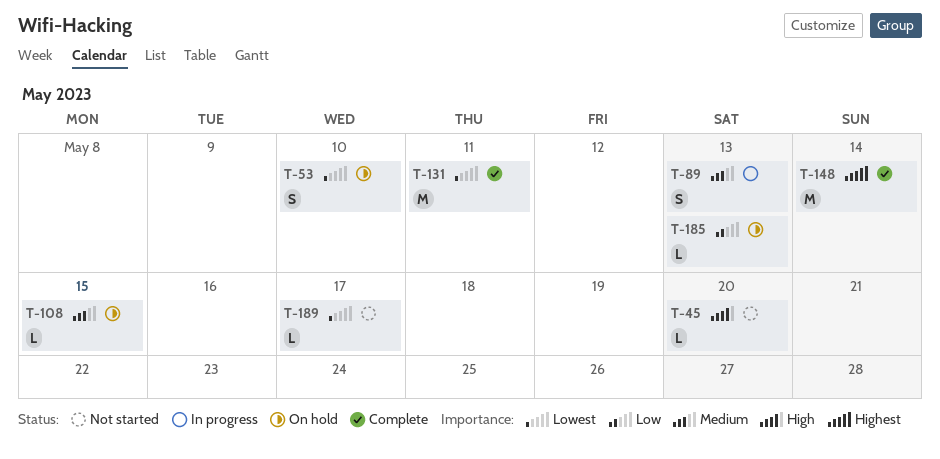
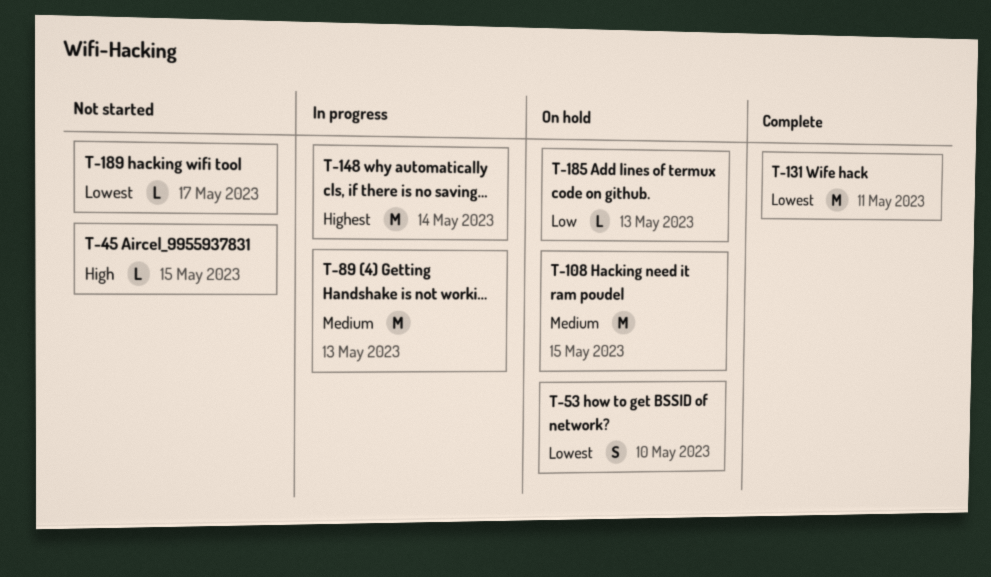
T-45, due: May 20 -> May 15
T-89, estimate: S -> M
T-108, estimate: L -> M
T-148, status: Complete -> In progress

